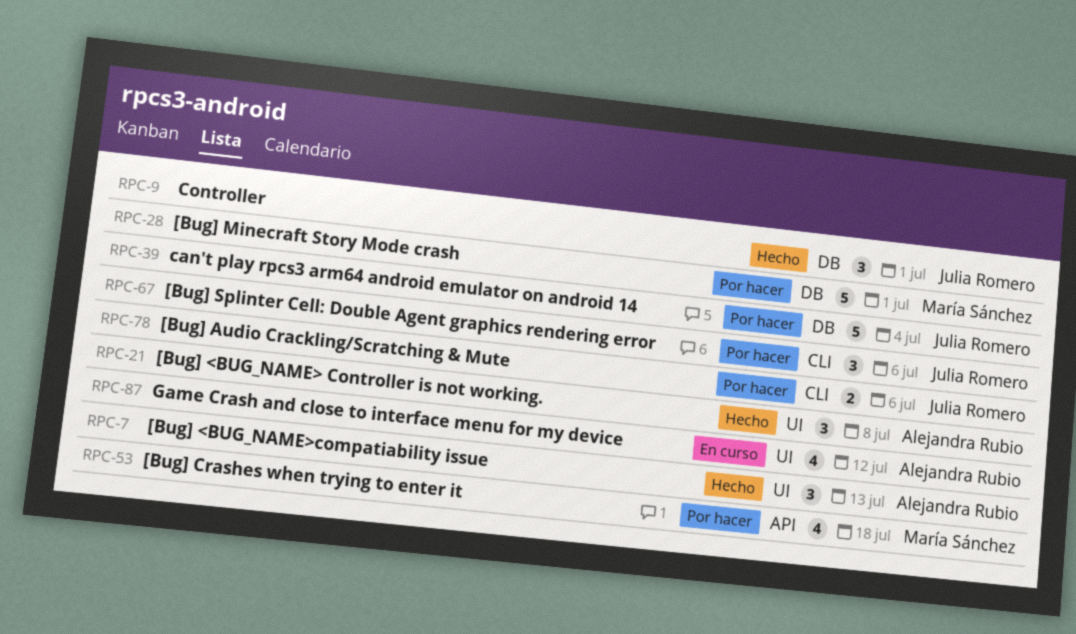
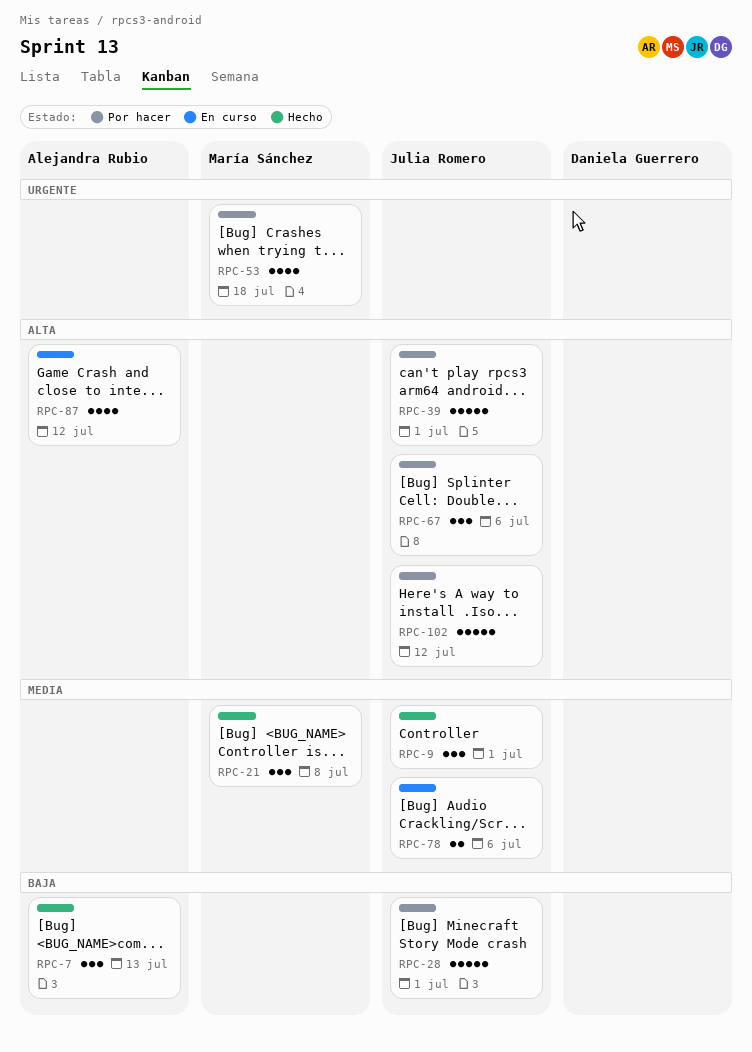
RPC-21, owner: Alejandra Rubio -> María Sánchez
RPC-28, owner: María Sánchez -> Julia Romero
RPC-39, due: Jul 4 -> Jul 1
RPC-78, status: Por hacer -> En curso
RPC-102: none -> present

